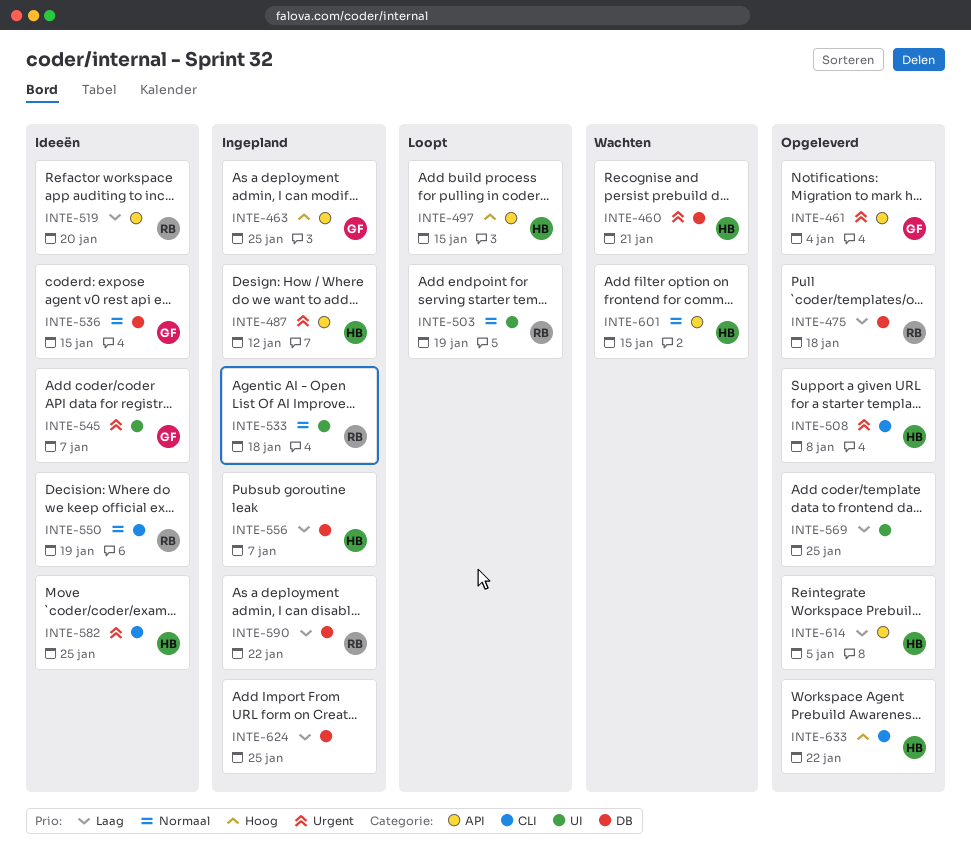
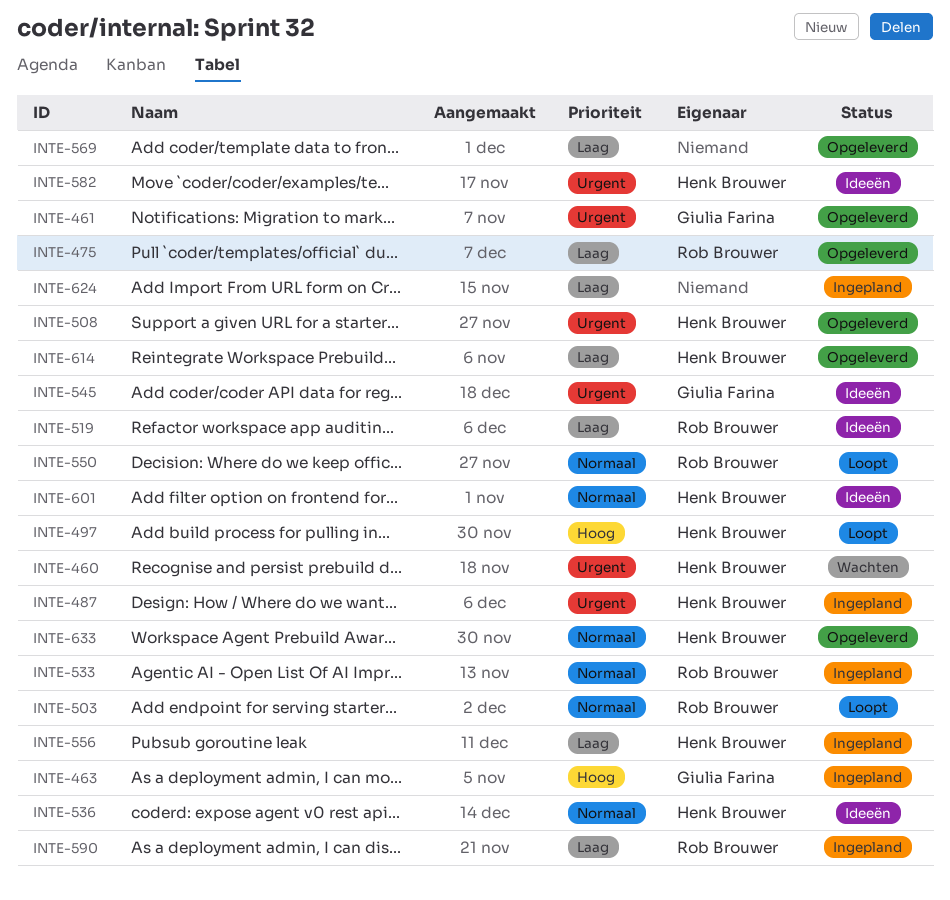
INTE-536, owner: Giulia Farina -> Henk Brouwer
INTE-550, status: Ideeën -> Loopt
INTE-601, status: Wachten -> Ideeën
INTE-633, priority: Hoog -> Normaal

